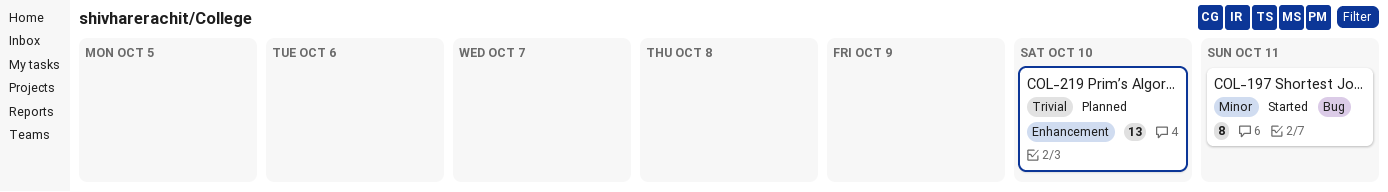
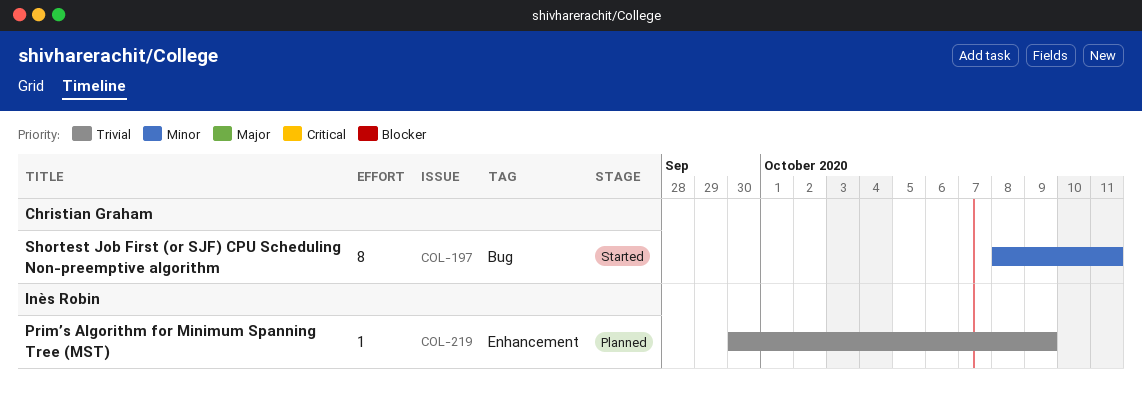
COL-219, estimate: 13 -> 1
COL-219, due: Oct 10 -> Oct 9

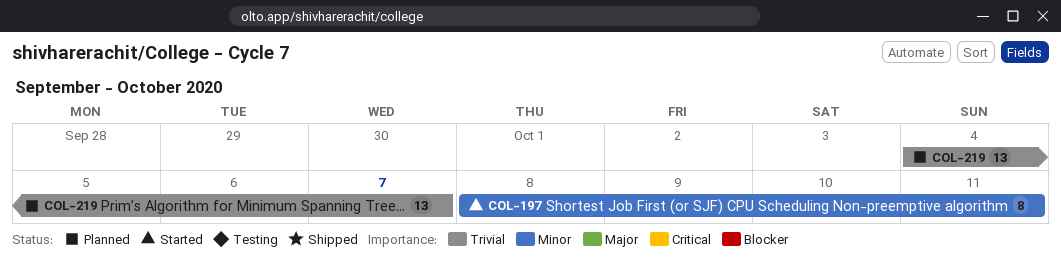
COL-219, estimate: 1 -> 13
COL-219, start: Sep 30 -> Oct 4
COL-219, due: Oct 9 -> Oct 7

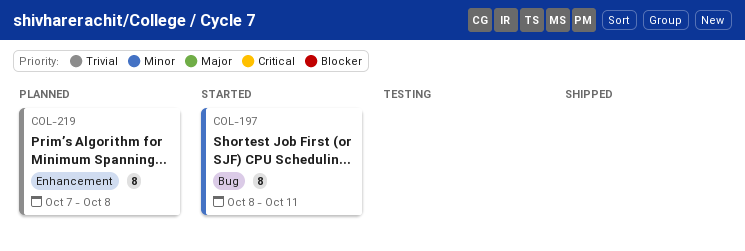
COL-219, estimate: 13 -> 8
COL-219, start: Oct 4 -> Oct 7
COL-219, due: Oct 7 -> Oct 8

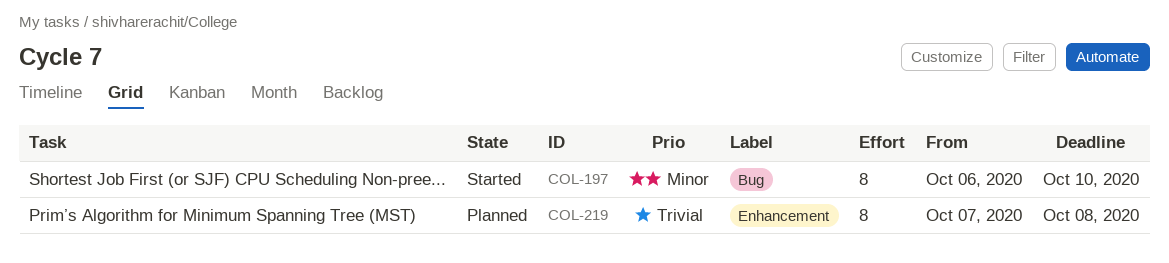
COL-197, start: Oct 8 -> Oct 6
COL-197, due: Oct 11 -> Oct 10

